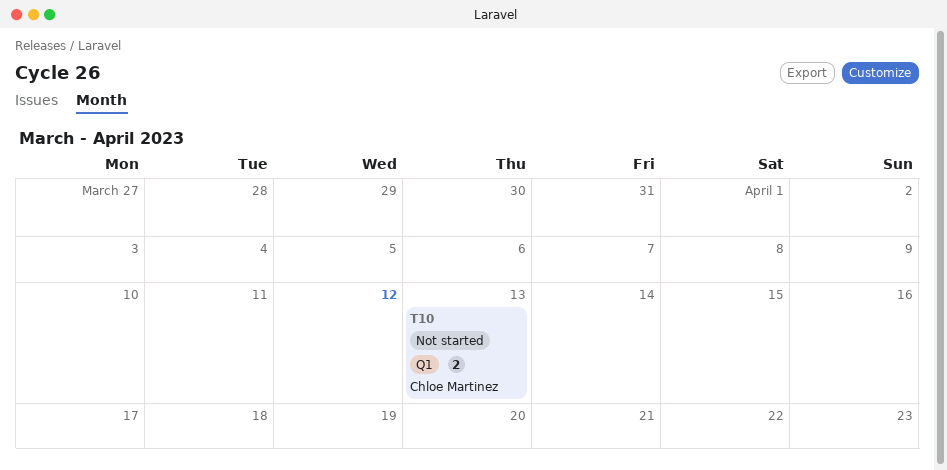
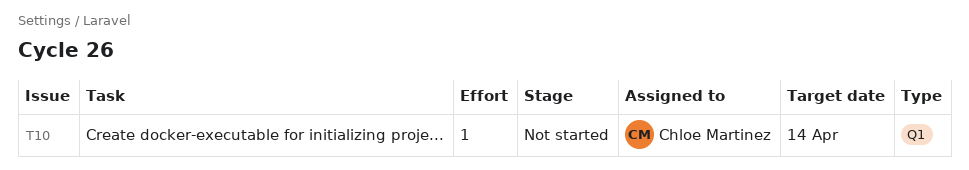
T10, estimate: 2 -> 1
T10, due: Apr 13 -> Apr 14

